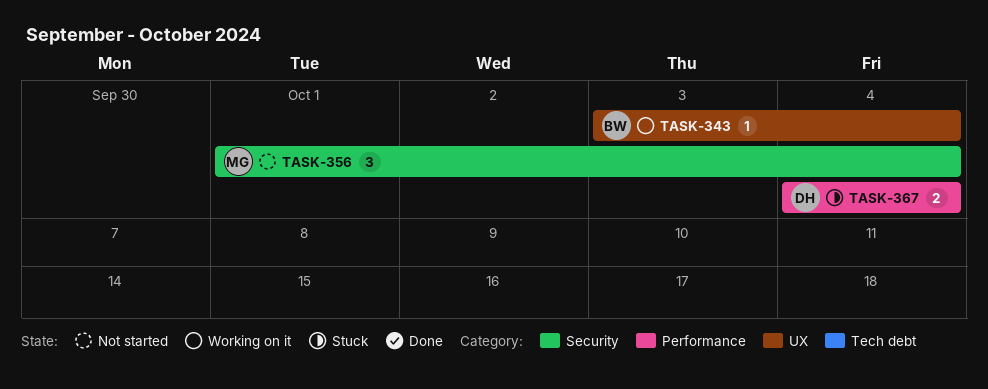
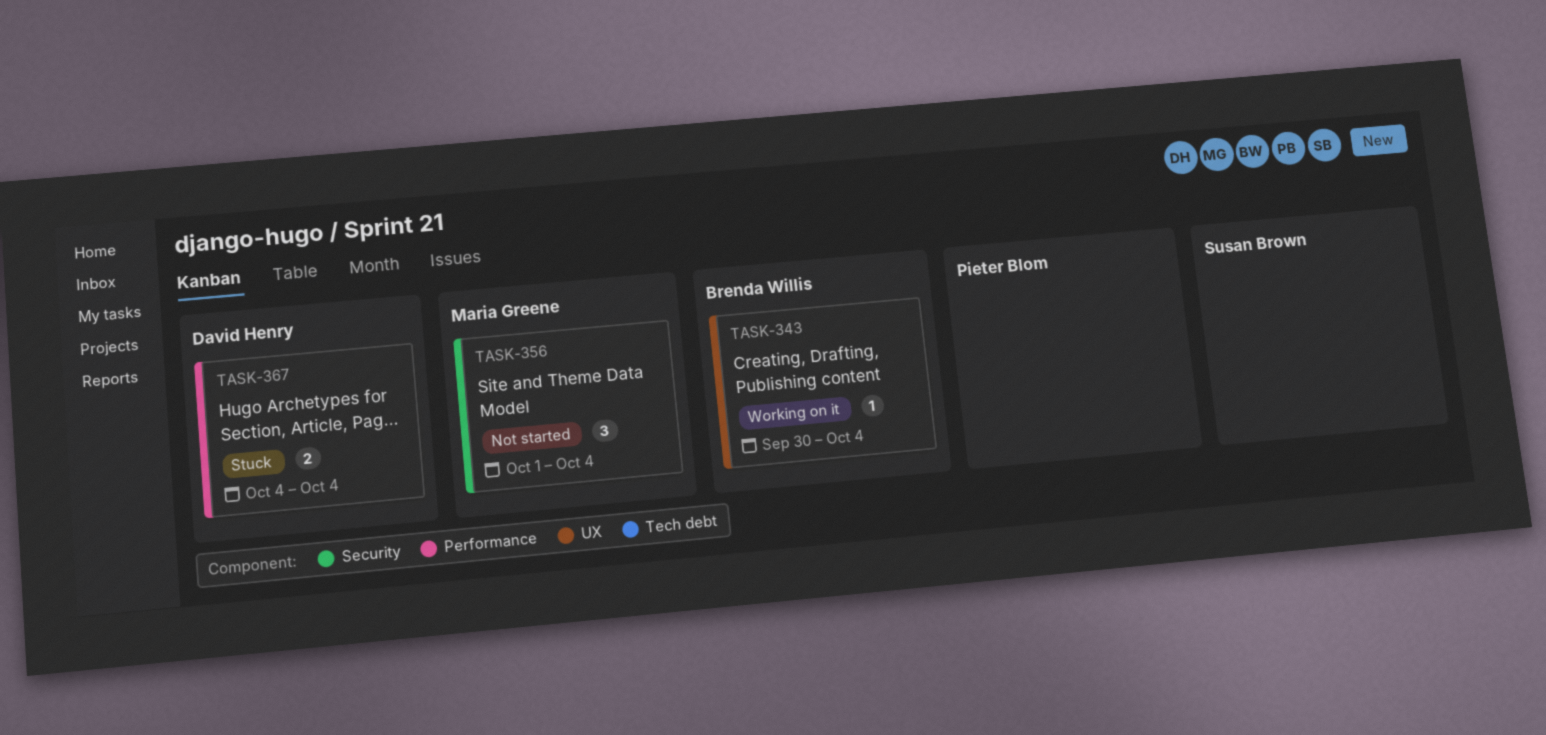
TASK-343, start: Oct 3 -> Sep 30

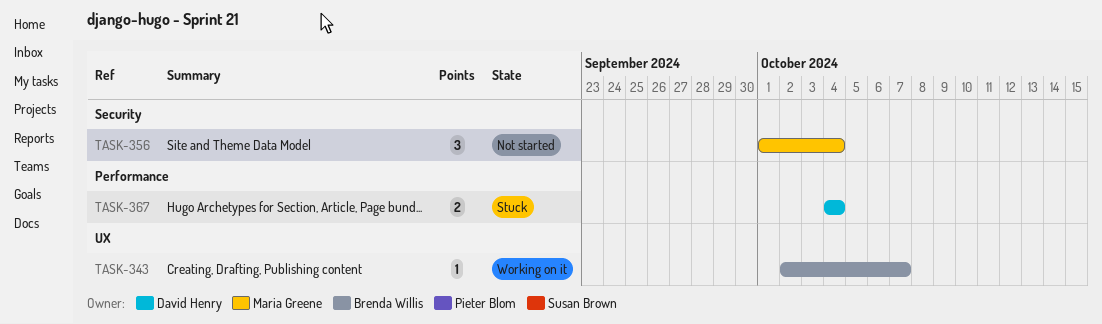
TASK-343, start: Sep 30 -> Oct 2
TASK-343, due: Oct 4 -> Oct 7

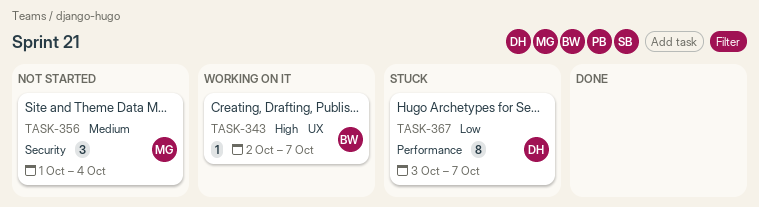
TASK-367, estimate: 2 -> 8
TASK-367, start: Oct 4 -> Oct 3
TASK-367, due: Oct 4 -> Oct 7

